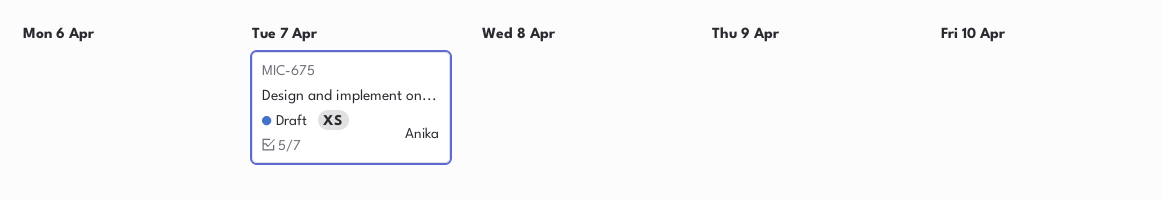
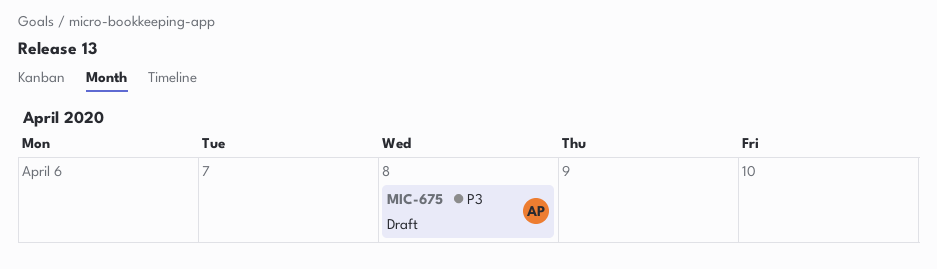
MIC-675, due: Apr 7 -> Apr 8

